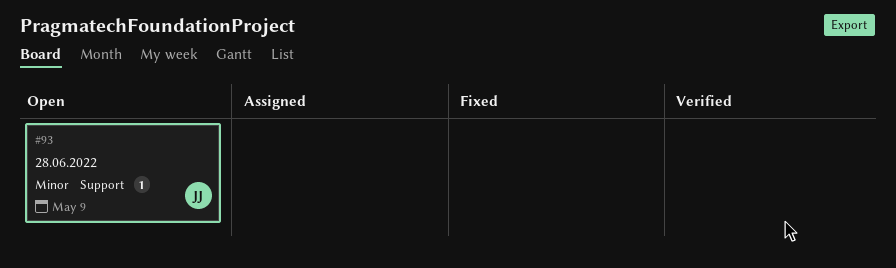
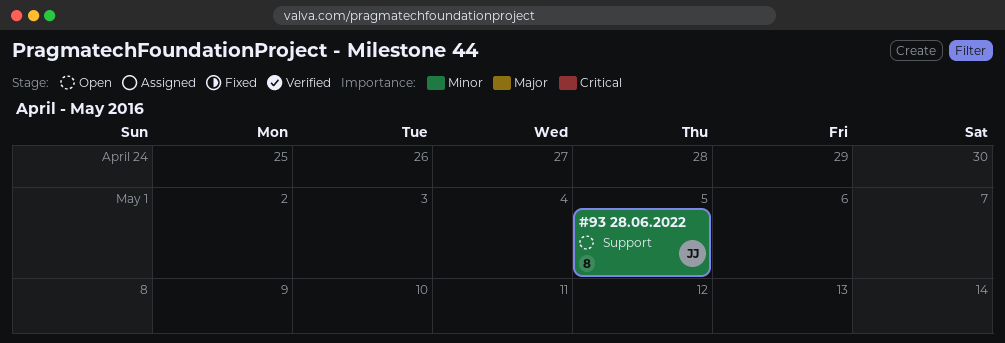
#93, estimate: 1 -> 8
#93, due: May 9 -> May 5

